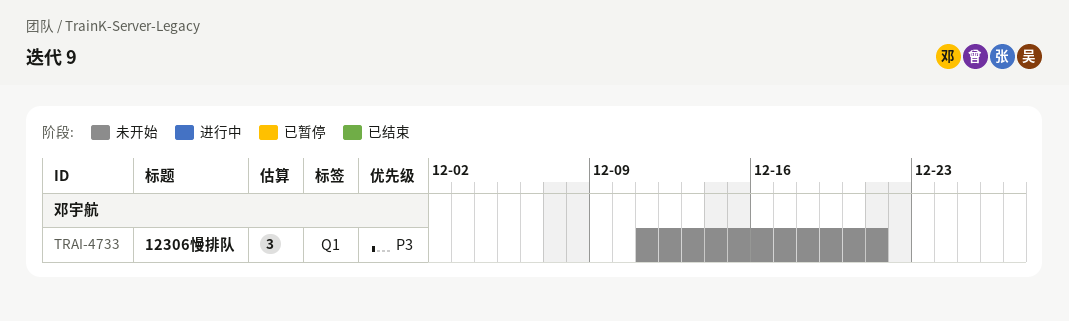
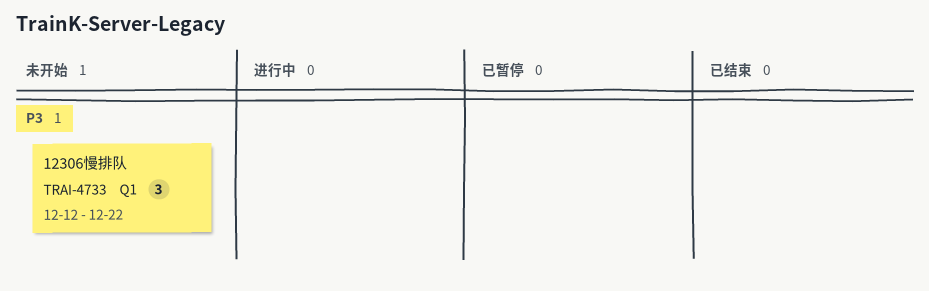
TRAI-4733, start: Dec 11 -> Dec 12
TRAI-4733, due: Dec 21 -> Dec 22

